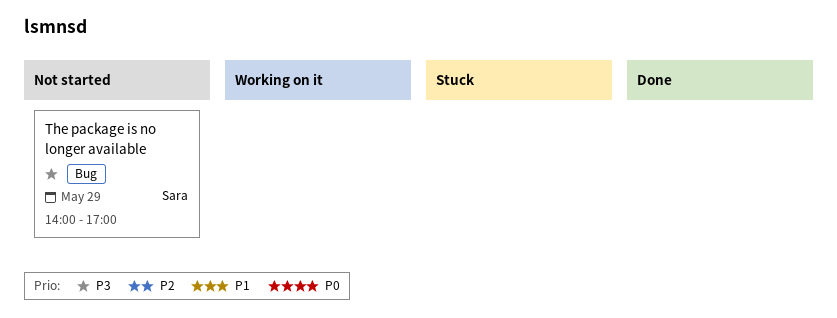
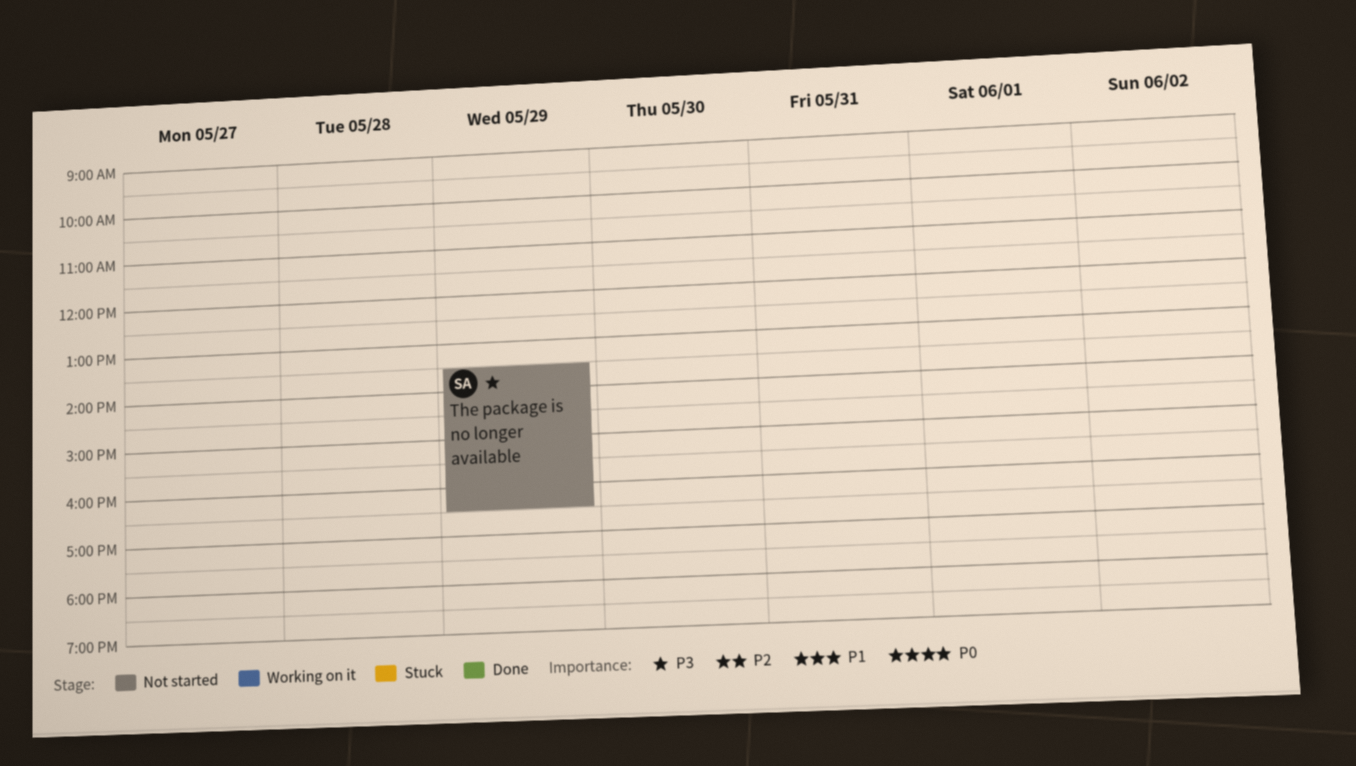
The package is no longer available, begins: 14:00 -> 13:30
The package is no longer available, ends: 17:00 -> 16:30

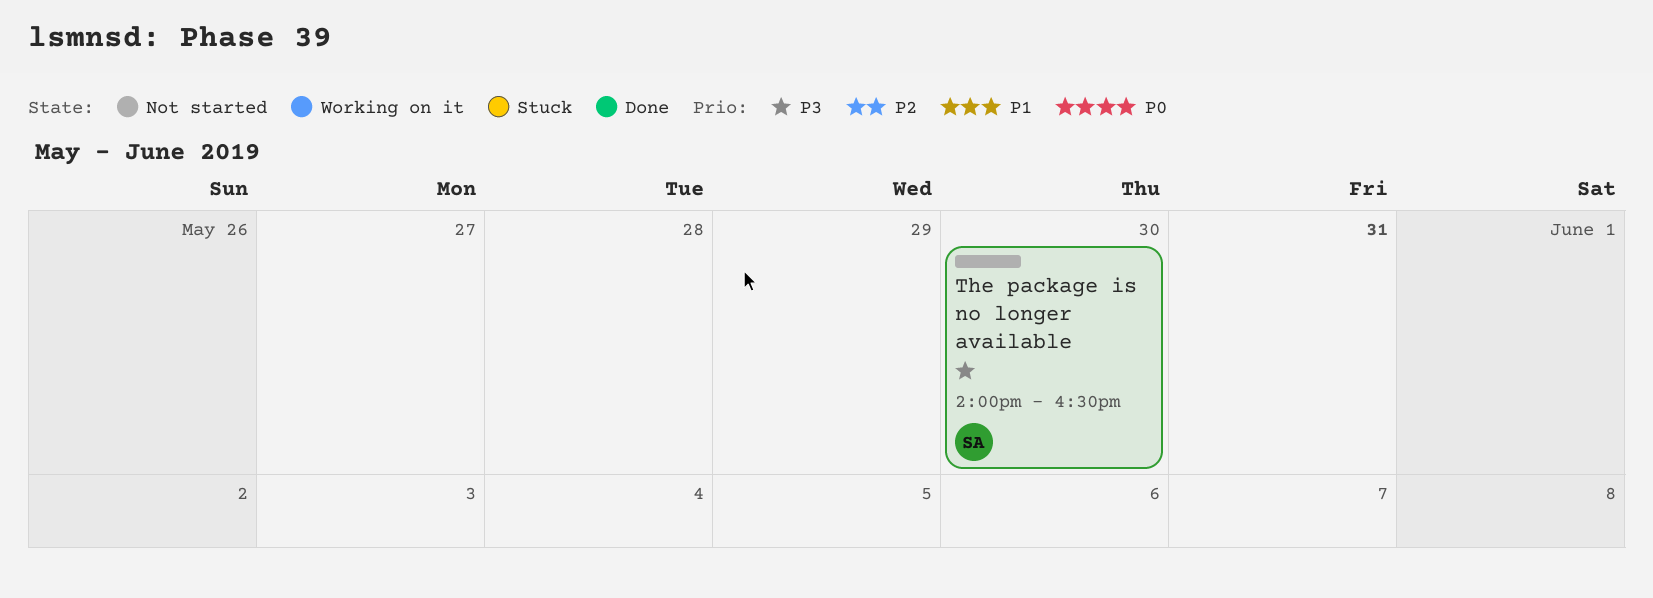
The package is no longer available, day: May 29 -> May 30
The package is no longer available, begins: 13:30 -> 14:00

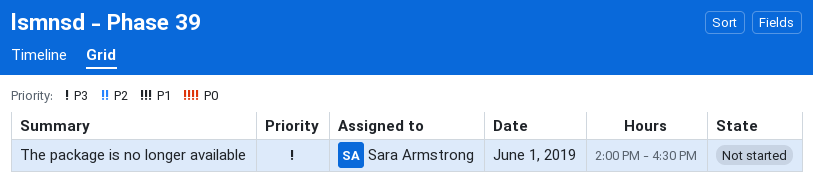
The package is no longer available, day: May 30 -> Jun 1

